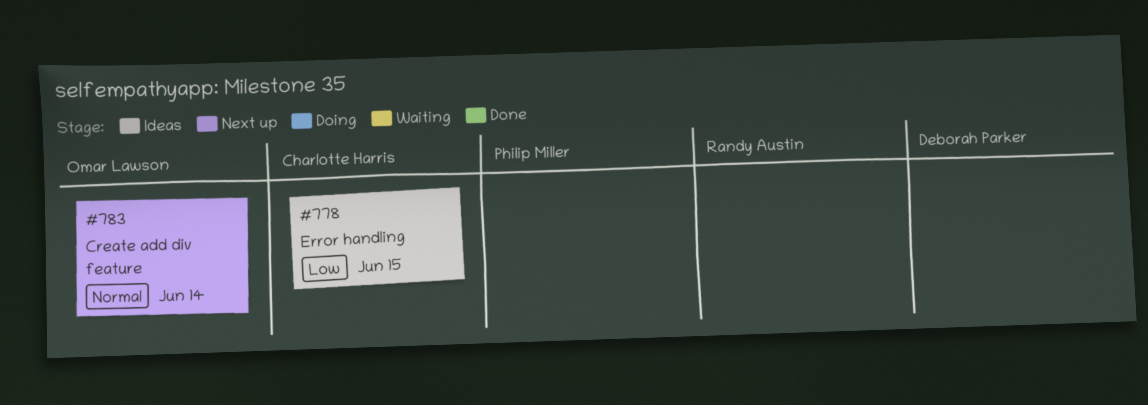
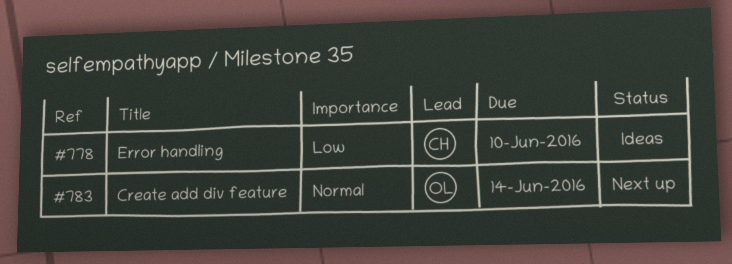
#778, due: Jun 15 -> Jun 10

